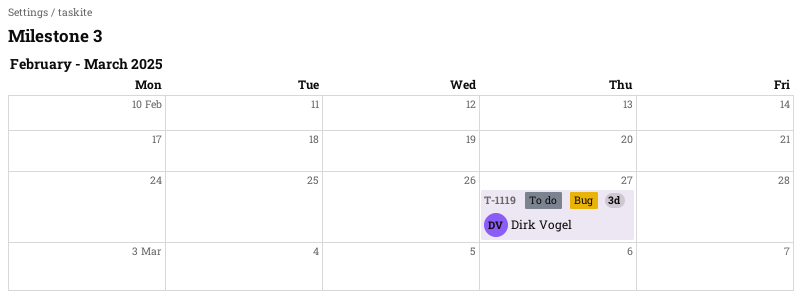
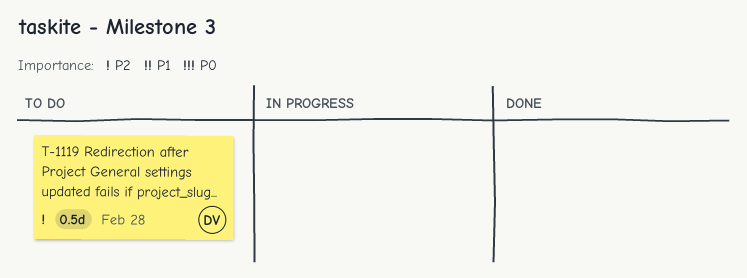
T-1119, estimate: 3d -> 0.5d
T-1119, due: Feb 27 -> Feb 28

